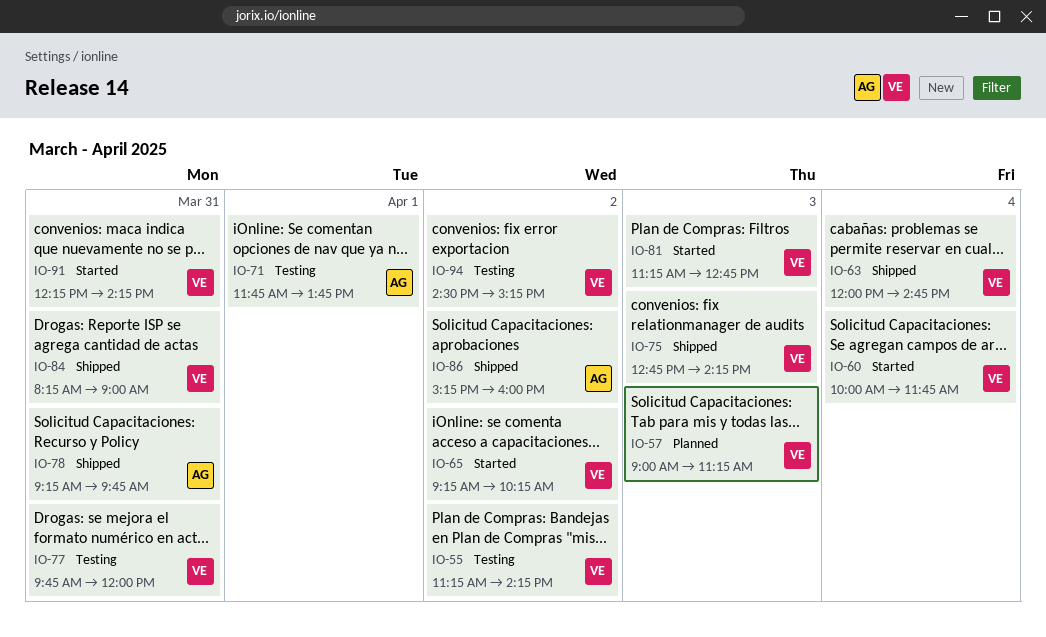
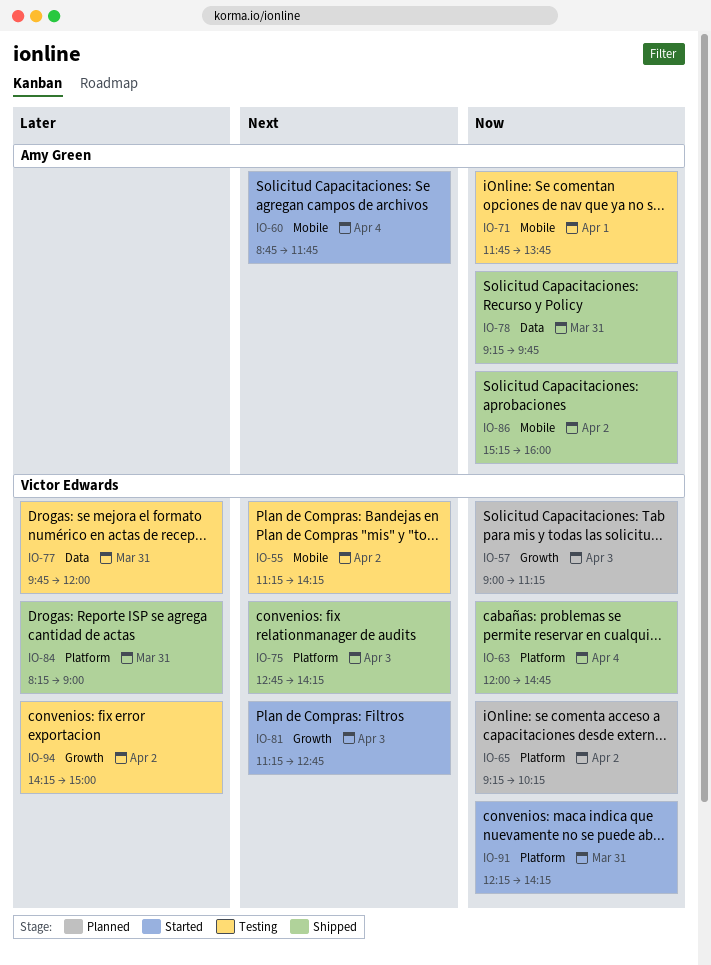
IO-60, owner: Victor Edwards -> Amy Green
IO-60, begins: 10:00 -> 08:45
IO-65, status: Started -> Planned
IO-94, begins: 14:30 -> 14:15
IO-94, ends: 15:15 -> 15:00

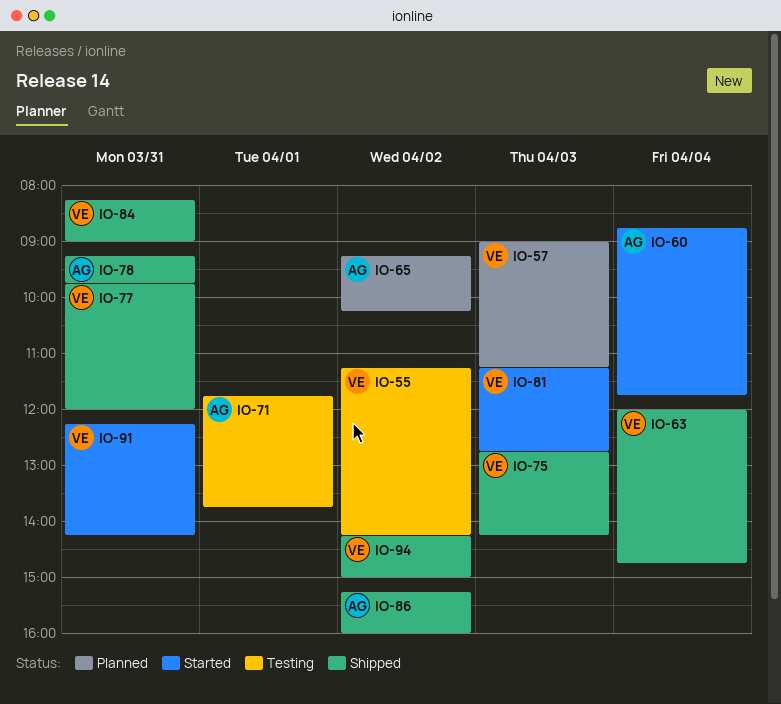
IO-65, owner: Victor Edwards -> Amy Green
IO-77, status: Testing -> Shipped
IO-94, status: Testing -> Shipped

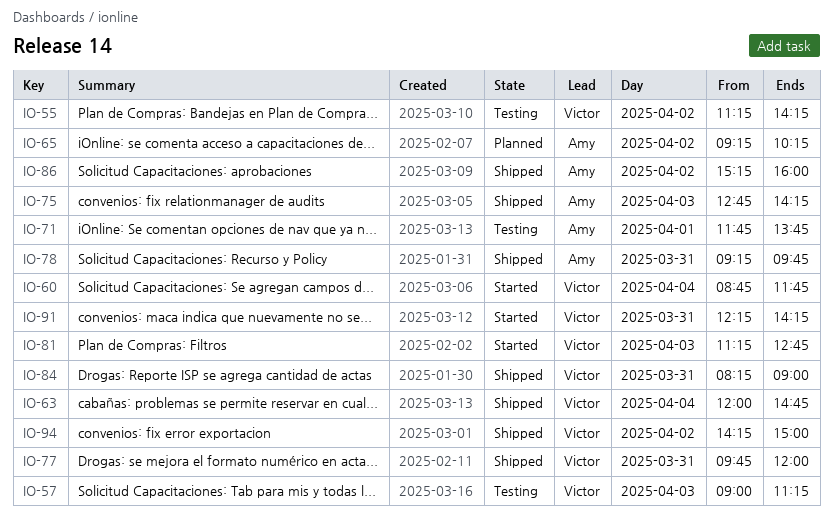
IO-57, status: Planned -> Testing
IO-60, owner: Amy -> Victor
IO-75, owner: Victor -> Amy

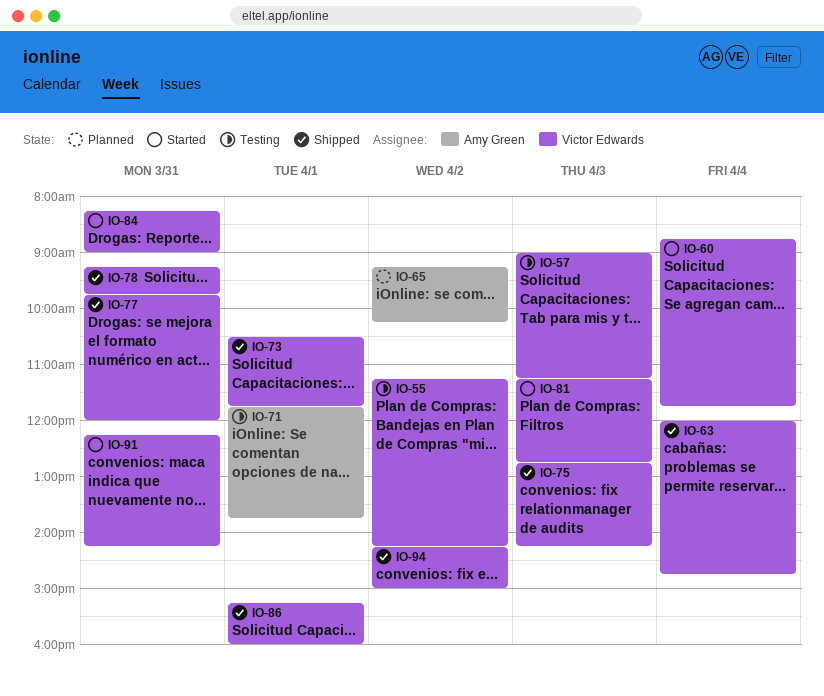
IO-73: none -> present
IO-75, owner: Amy Green -> Victor Edwards
IO-78, owner: Amy Green -> Victor Edwards
IO-84, status: Shipped -> Started
IO-86, owner: Amy Green -> Victor Edwards
IO-86, day: Apr 2 -> Apr 1

